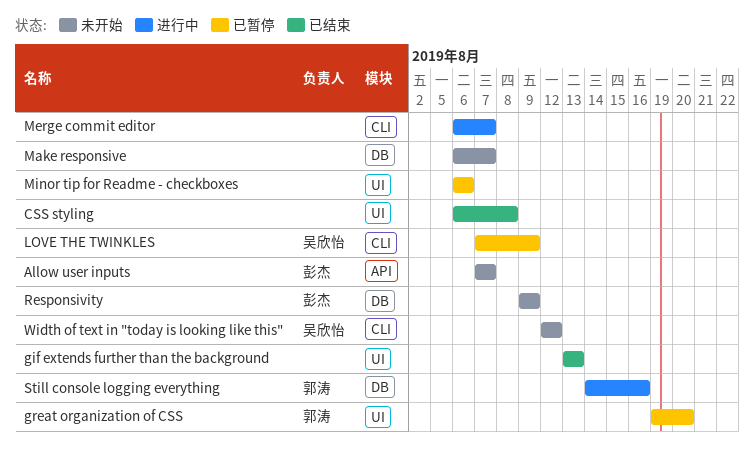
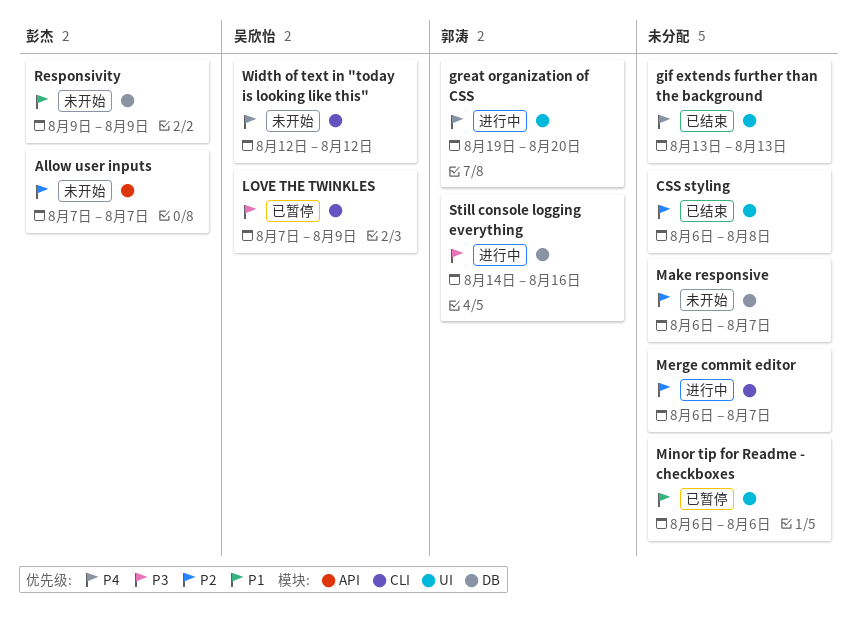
great organization of CSS, status: 已暂停 -> 进行中

